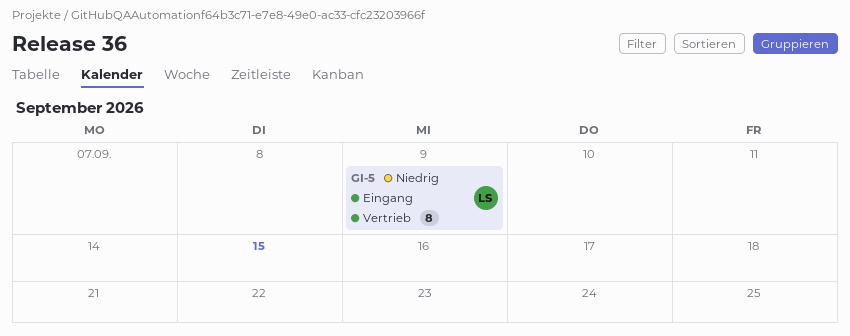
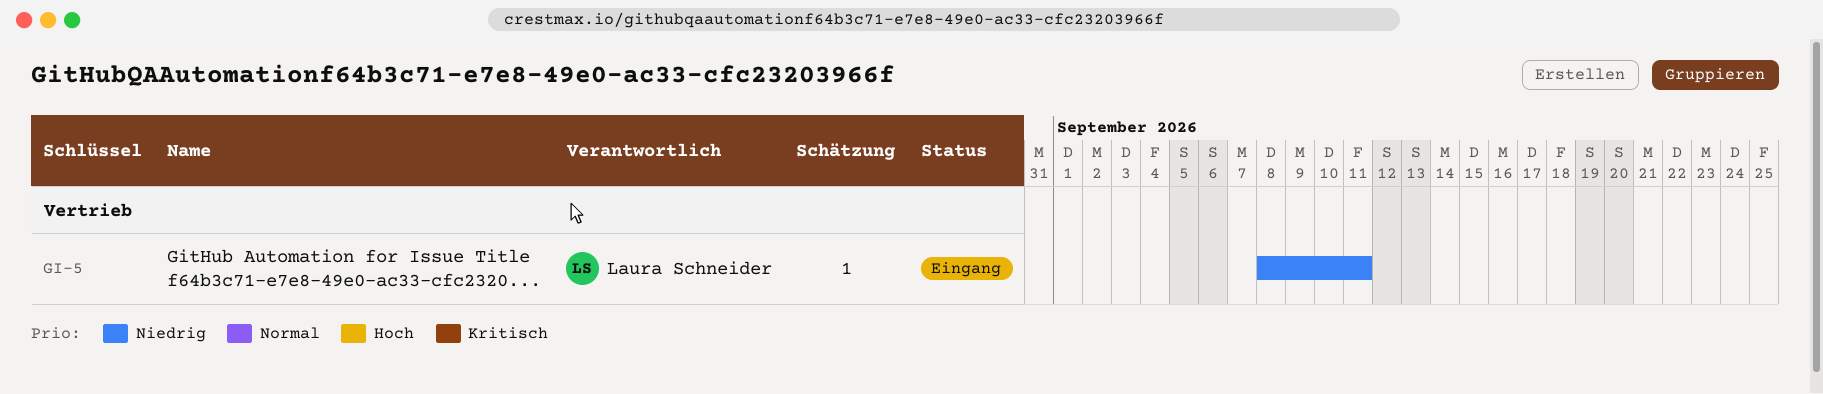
GI-5, estimate: 8 -> 1
GI-5, due: Sep 9 -> Sep 11

